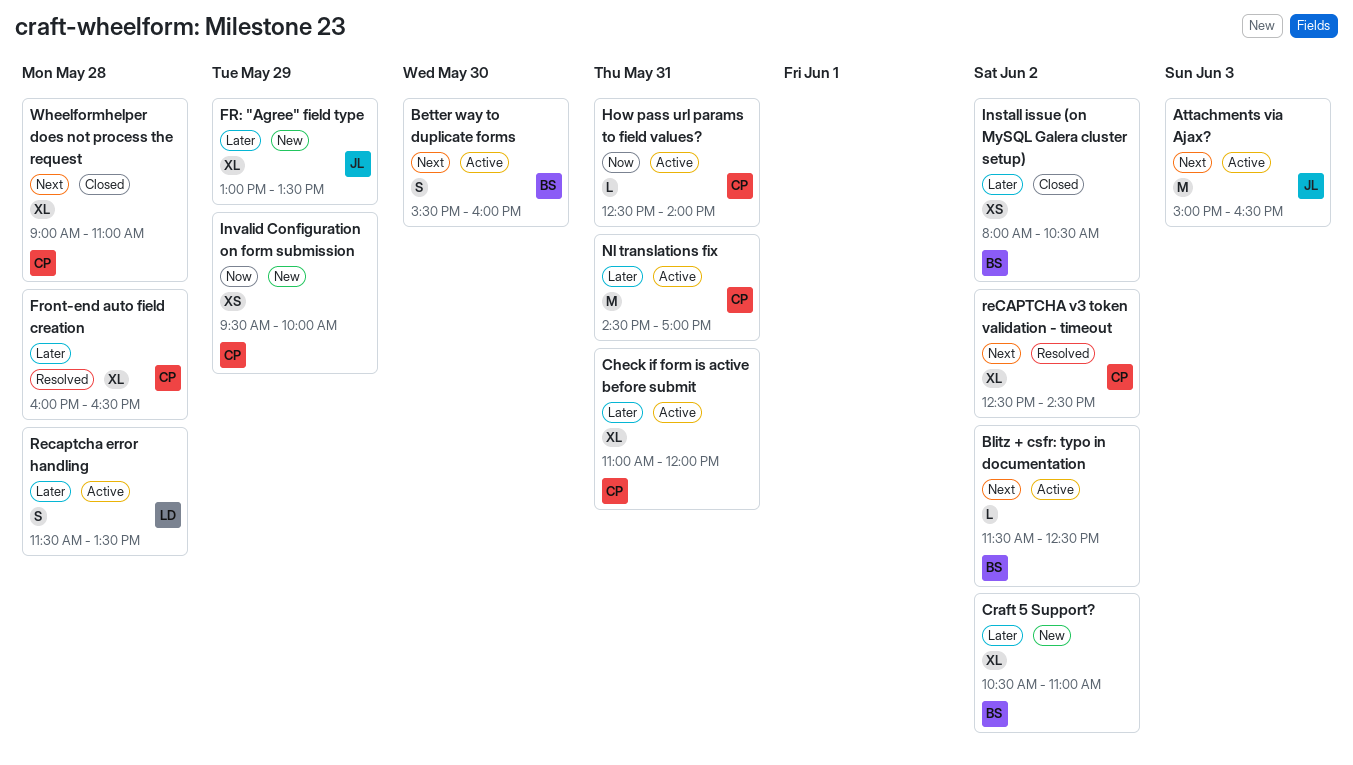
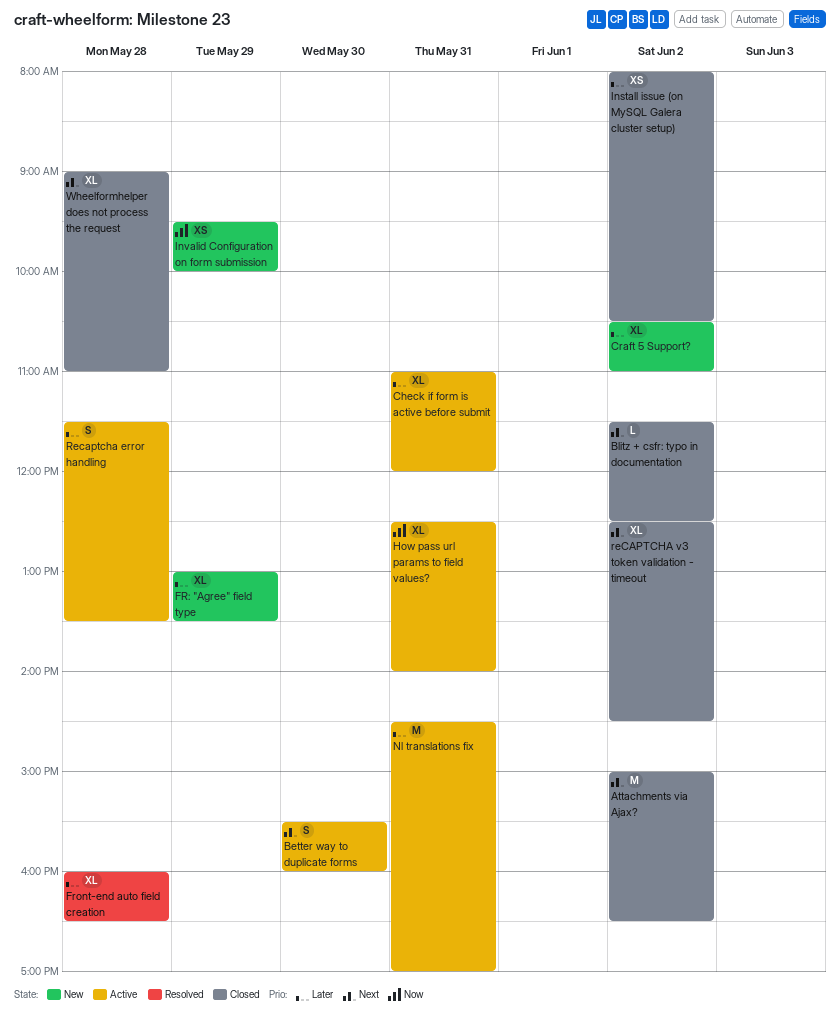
Attachments via Ajax?, status: Active -> Closed
Attachments via Ajax?, day: Jun 3 -> Jun 2
Blitz + csfr: typo in documentation, status: Active -> Closed
How pass url params to field values?, estimate: L -> XL
reCAPTCHA v3 token validation - timeout, status: Resolved -> Closed

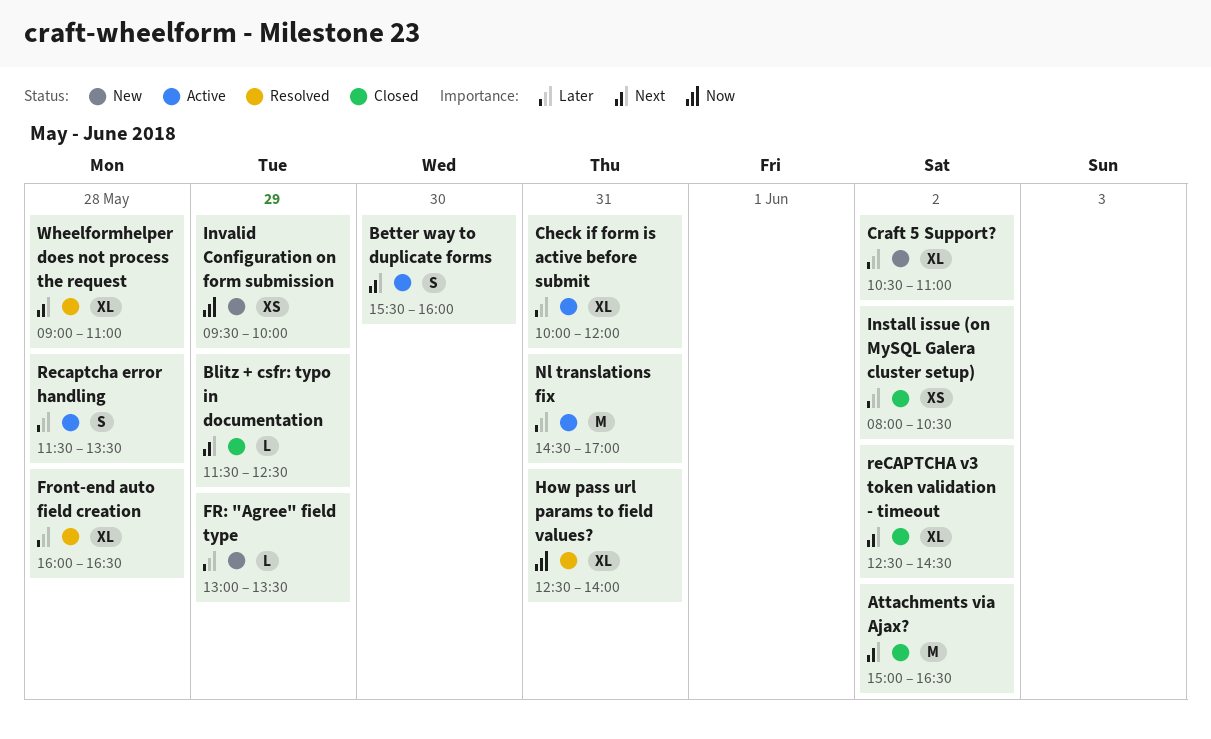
Blitz + csfr: typo in documentation, day: Jun 2 -> May 29
Check if form is active before submit, begins: 11:00 -> 10:00
FR: "Agree" field type, estimate: XL -> L
How pass url params to field values?, status: Active -> Resolved
Wheelformhelper does not process the request, status: Closed -> Resolved

